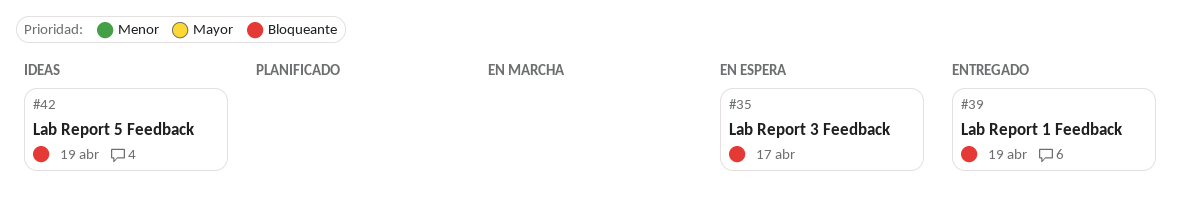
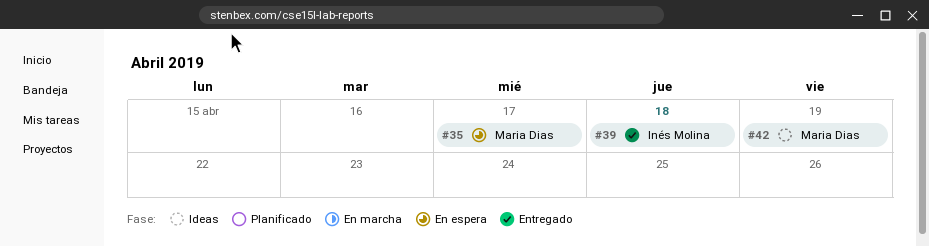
#39, due: Apr 19 -> Apr 18

